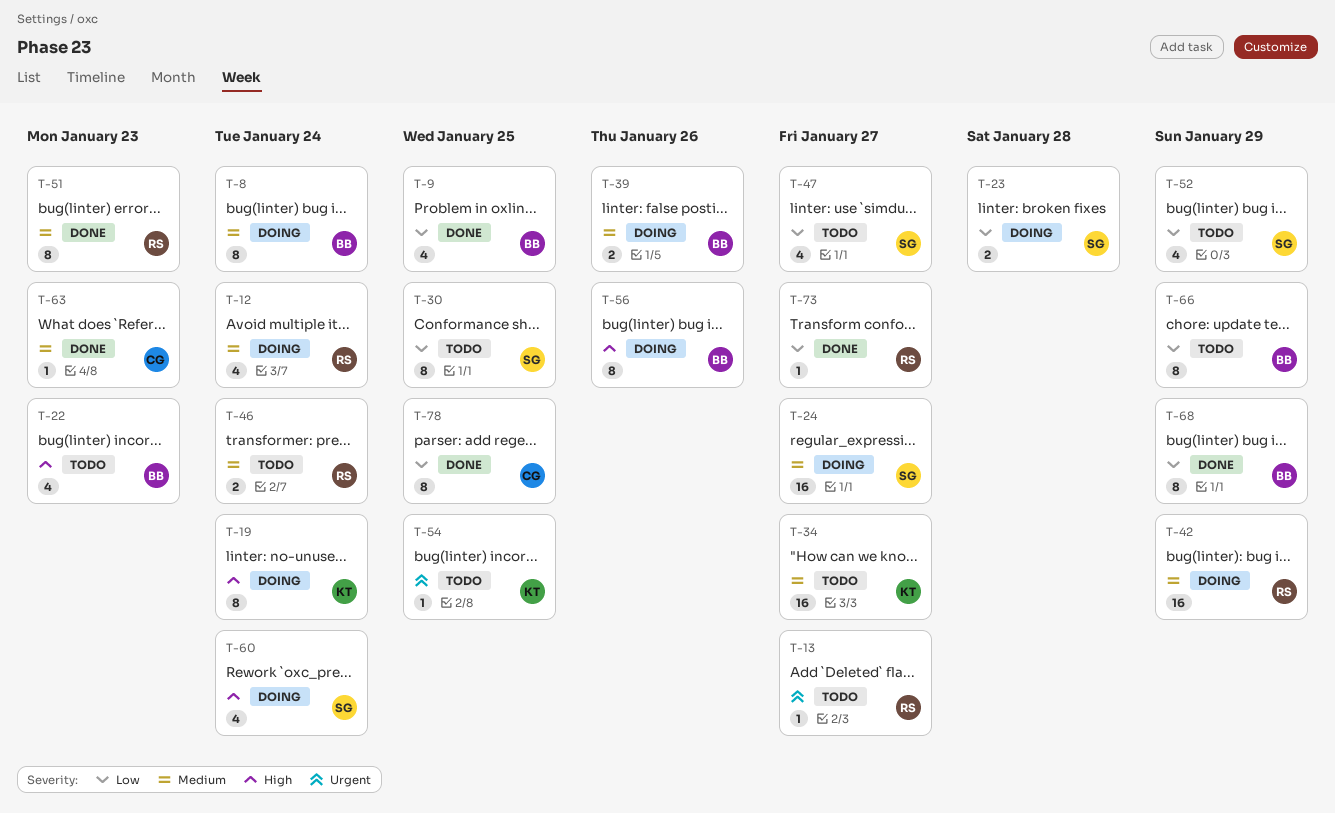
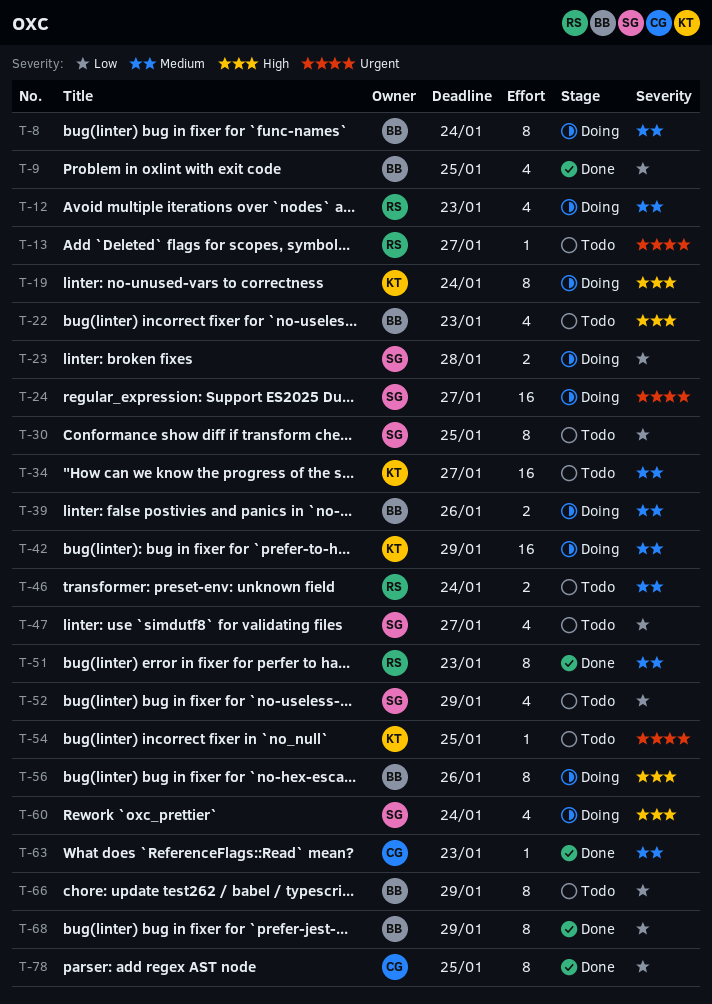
T-12, due: Jan 24 -> Jan 23
T-24, priority: Medium -> Urgent
T-42, owner: RS -> KT
T-73: present -> none

